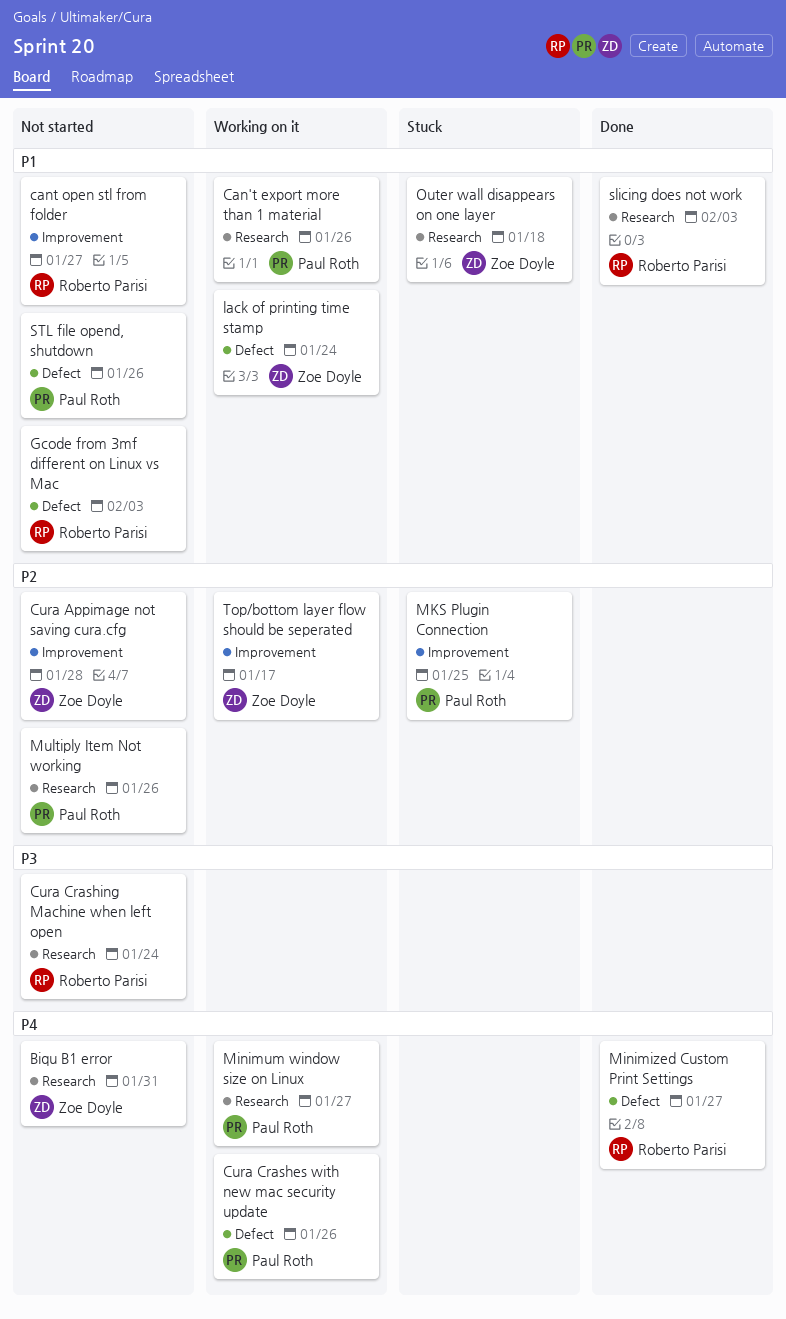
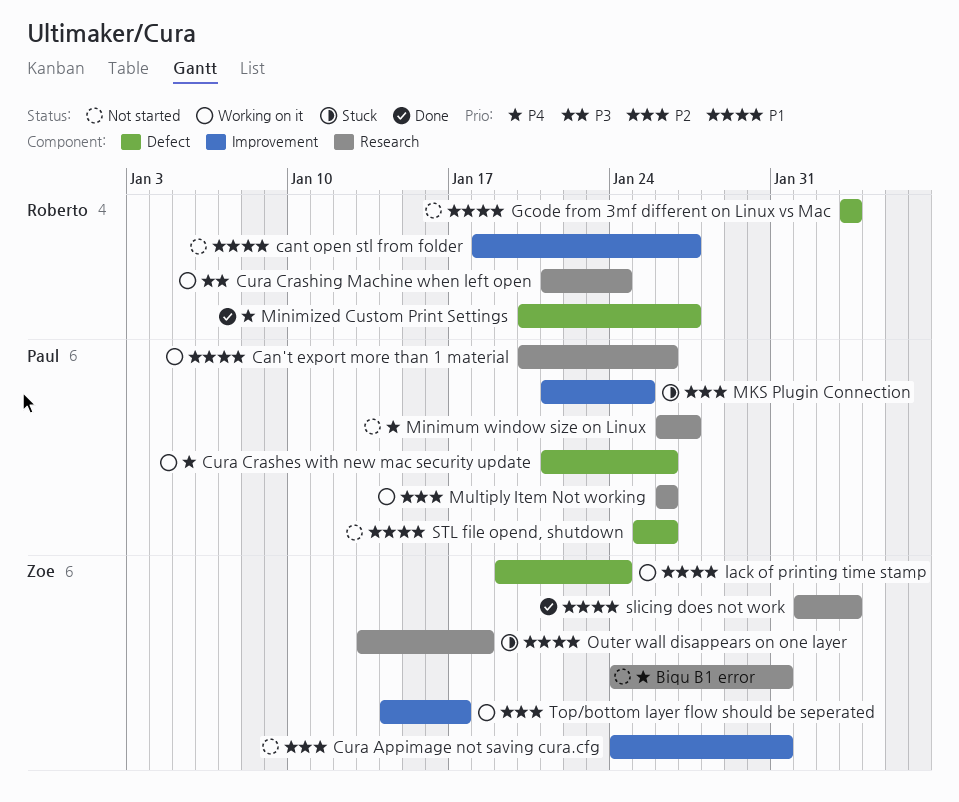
Cura Appimage not saving cura.cfg, due: Jan 28 -> Jan 31
Cura Crashing Machine when left open, status: Not started -> Working on it
Minimum window size on Linux, status: Working on it -> Not started
Multiply Item Not working, status: Not started -> Working on it
slicing does not work, owner: Roberto Parisi -> Zoe Doyle

